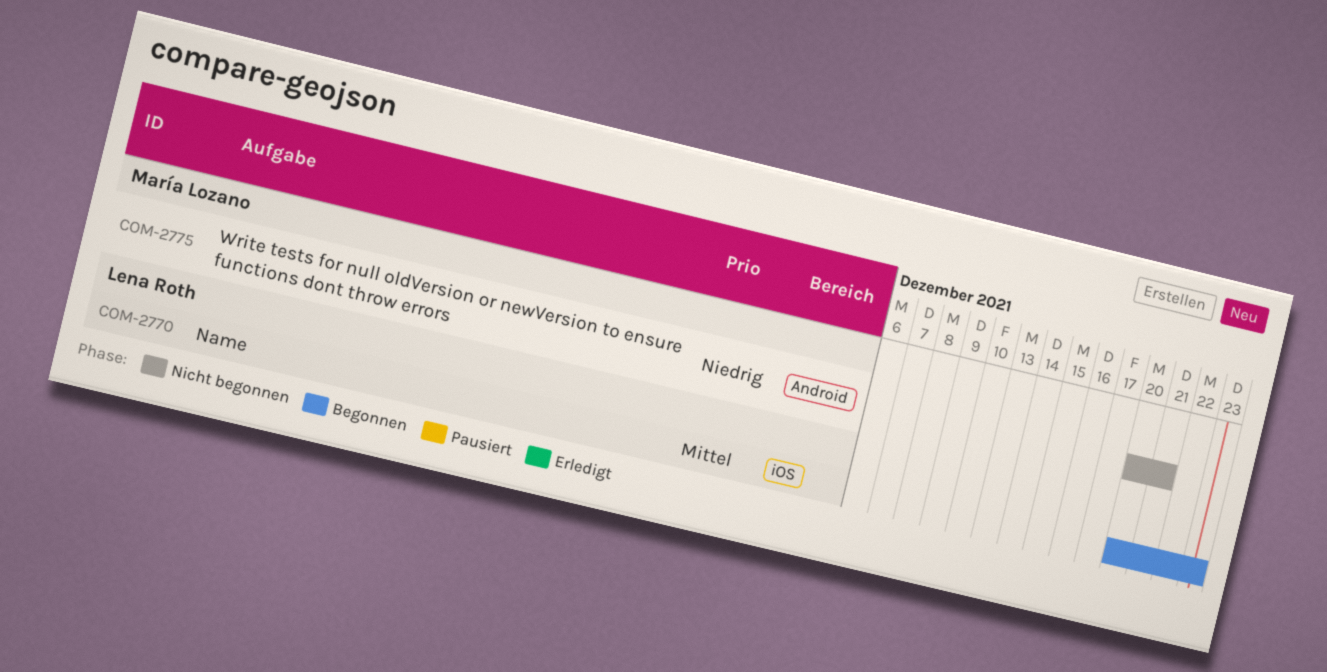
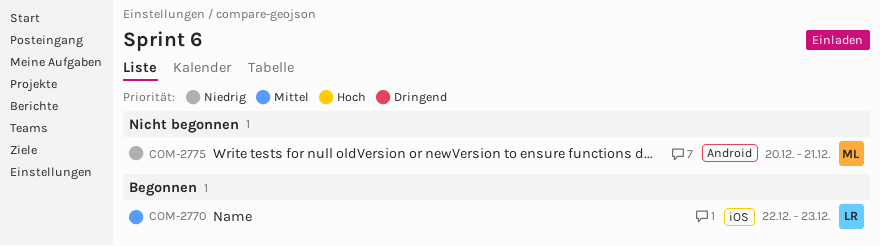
COM-2770, start: Dec 20 -> Dec 22

